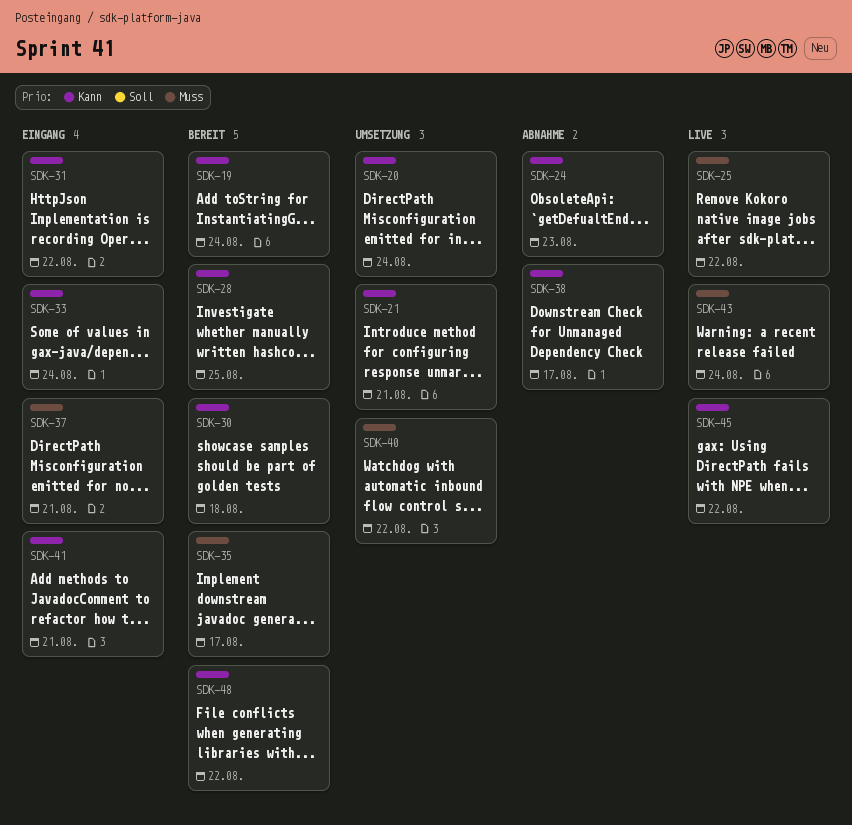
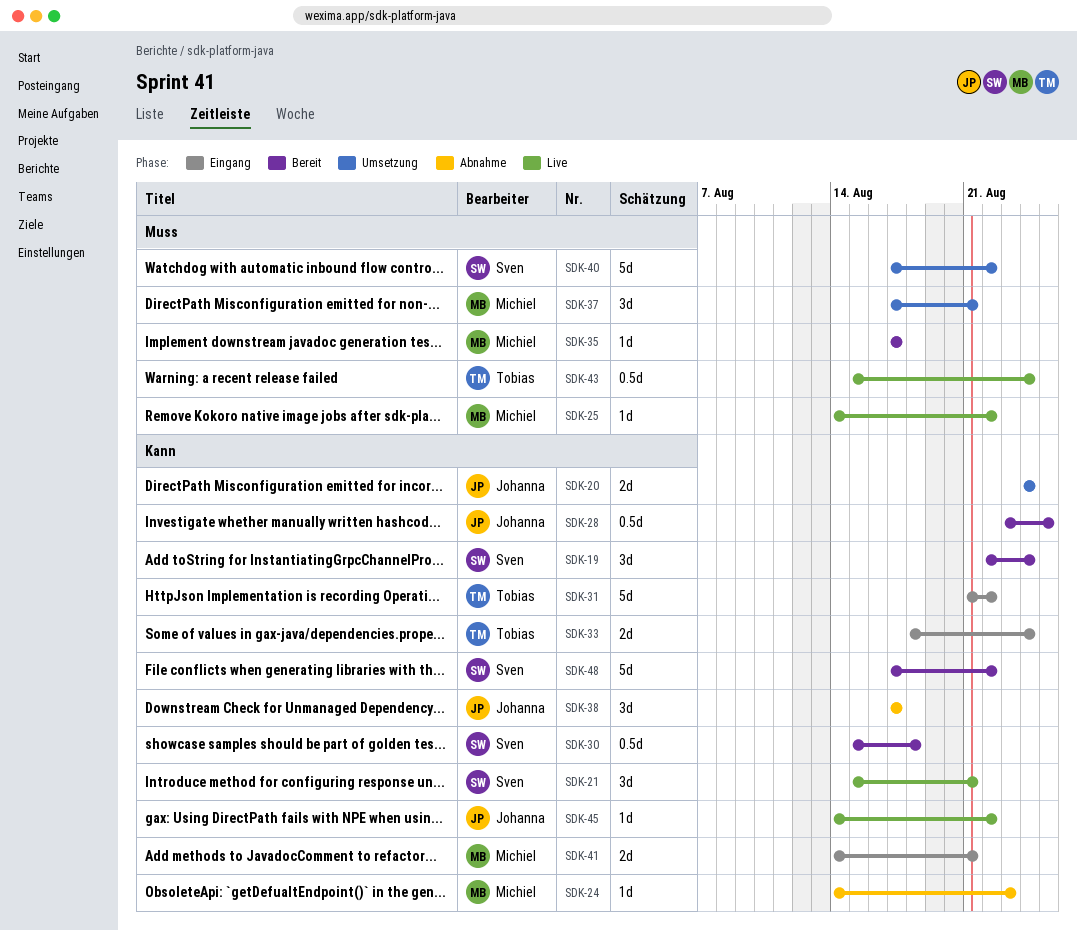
SDK-21, status: Umsetzung -> Live
SDK-37, status: Eingang -> Umsetzung

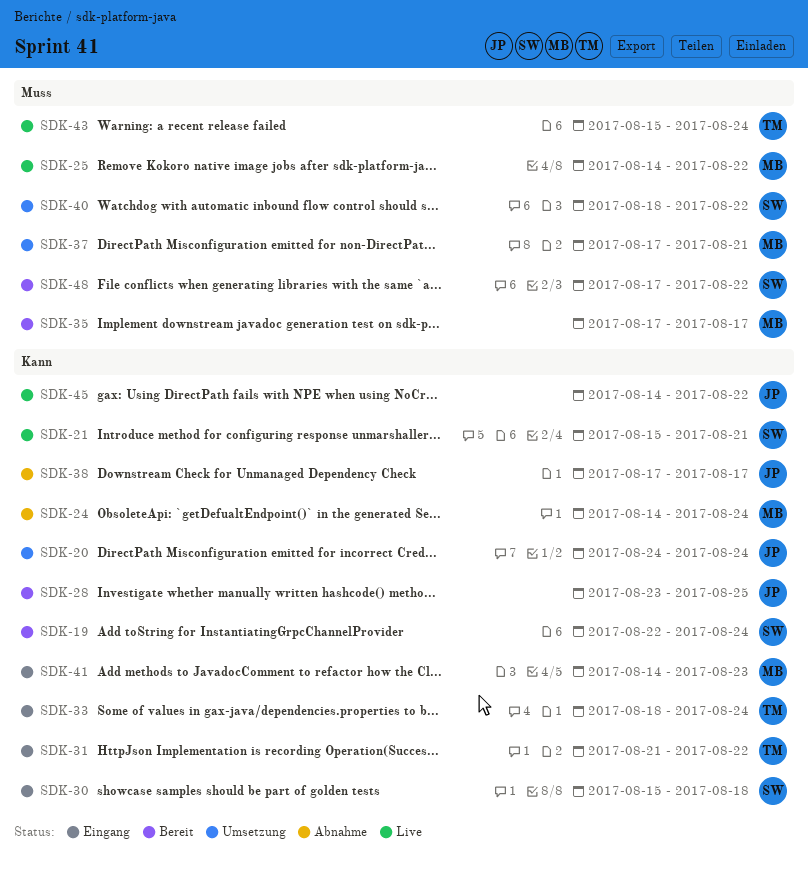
SDK-24, due: Aug 23 -> Aug 24
SDK-30, status: Bereit -> Eingang
SDK-40, start: Aug 17 -> Aug 18
SDK-41, due: Aug 21 -> Aug 23
SDK-48, priority: Kann -> Muss

